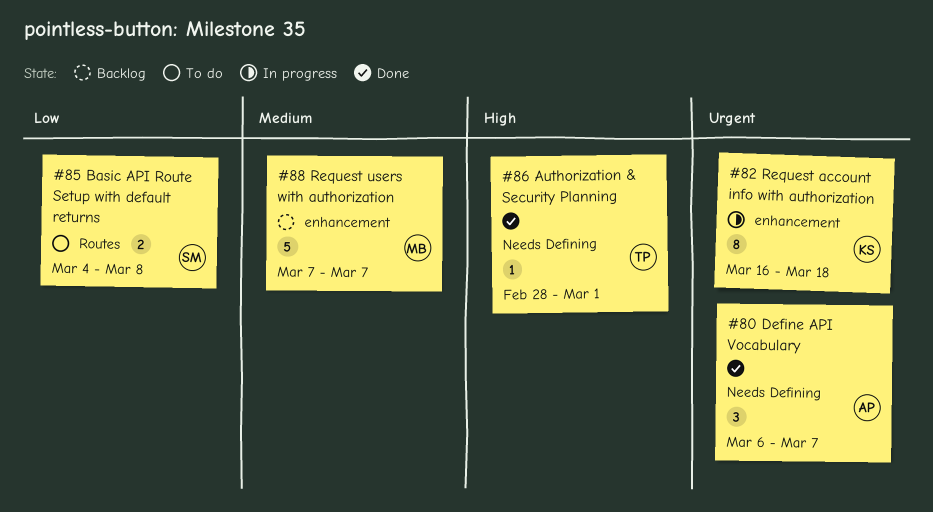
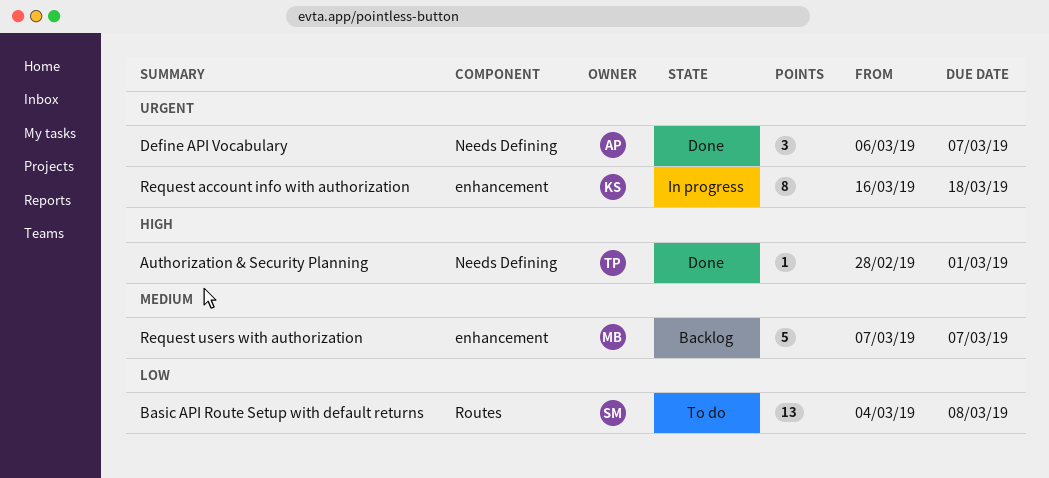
Basic API Route Setup with default returns, estimate: 2 -> 13

